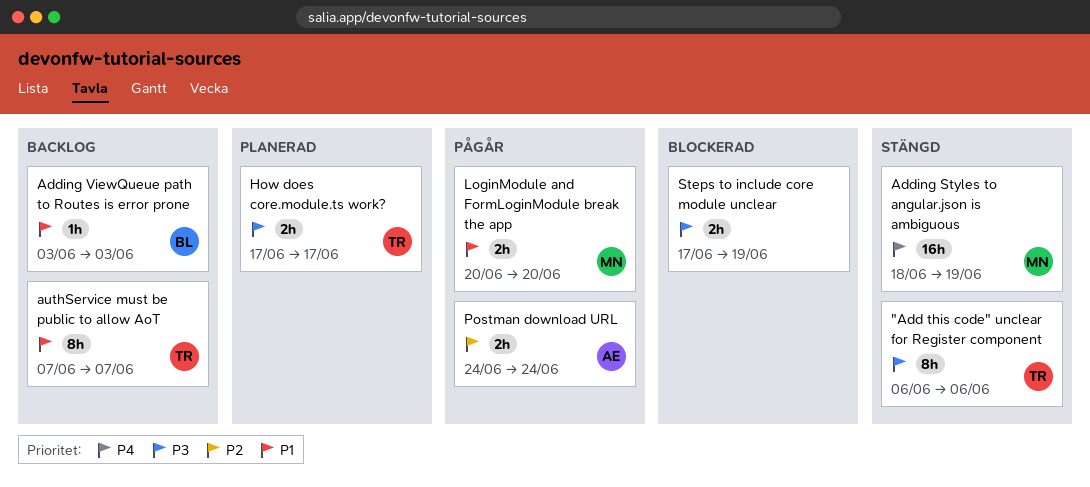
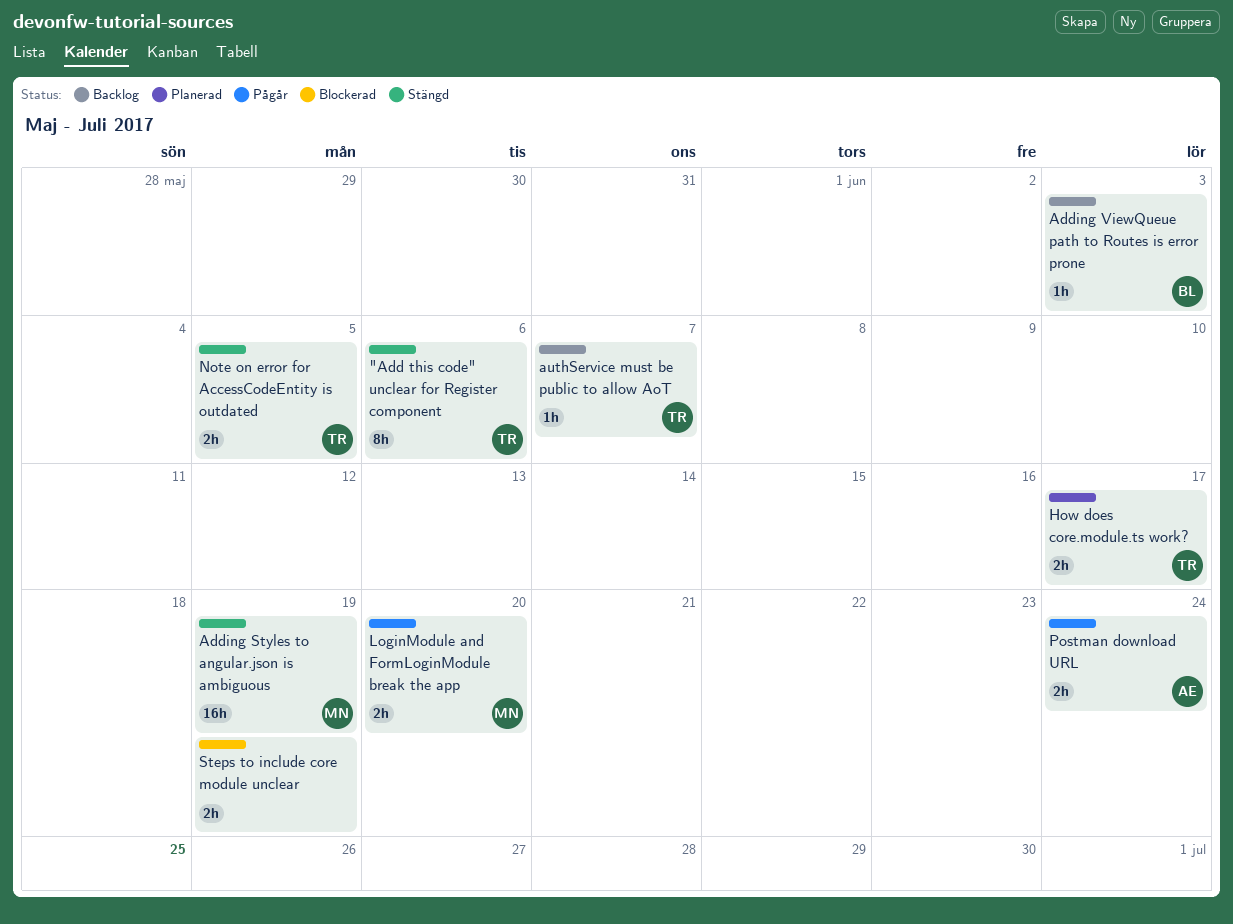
authService must be public to allow AoT, estimate: 8h -> 1h
Note on error for AccessCodeEntity is outdated: none -> present

